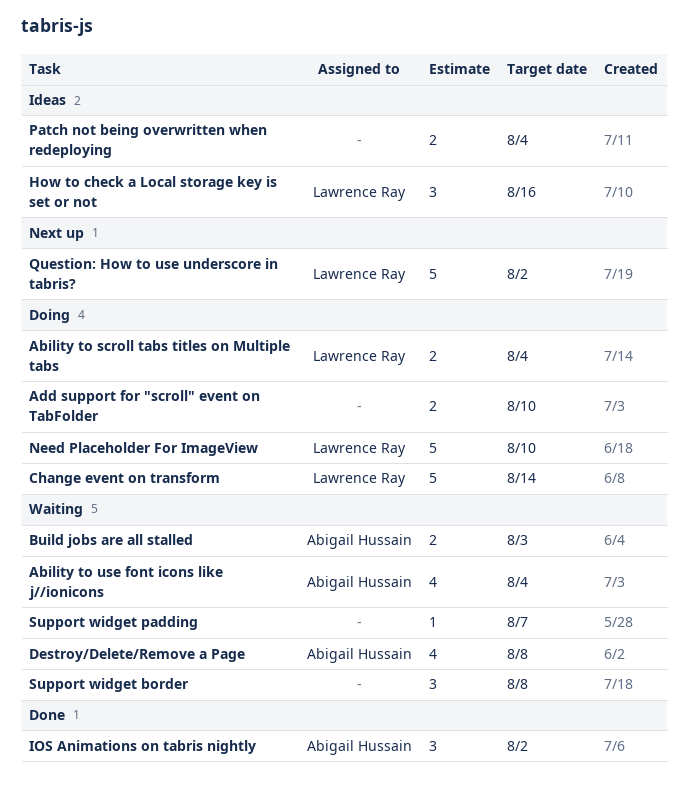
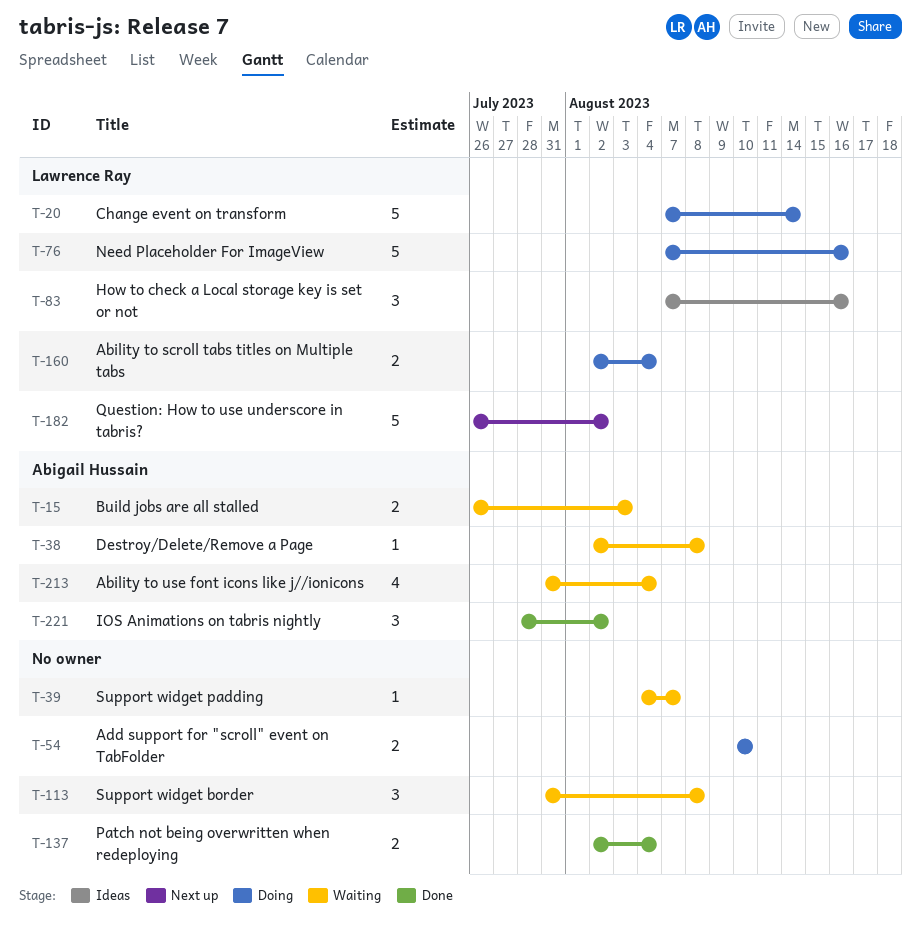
Destroy/Delete/Remove a Page, estimate: 4 -> 1
Need Placeholder For ImageView, due: Aug 10 -> Aug 16
Patch not being overwritten when redeploying, status: Ideas -> Done

